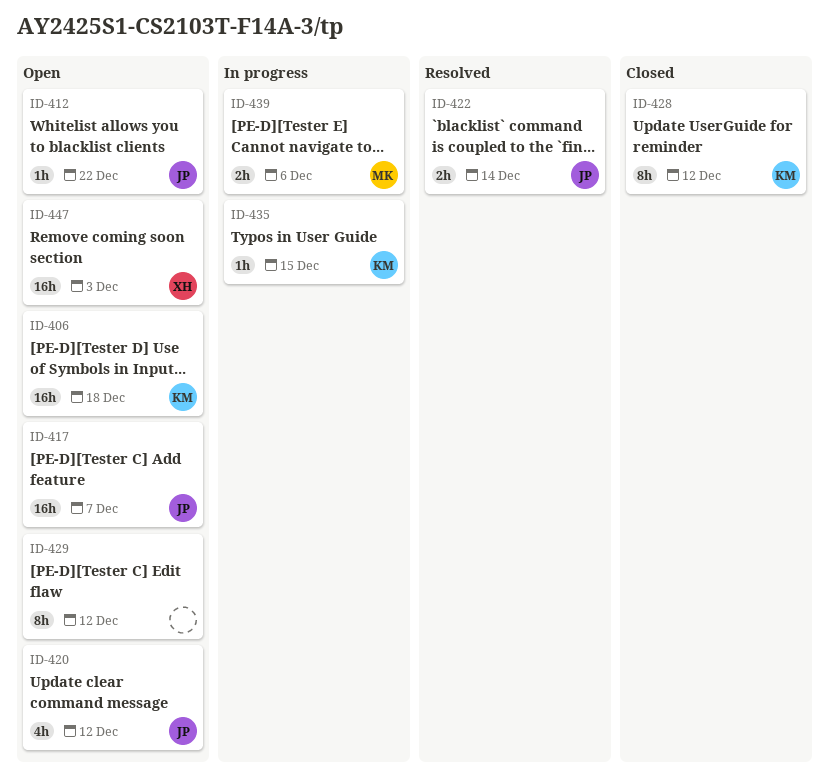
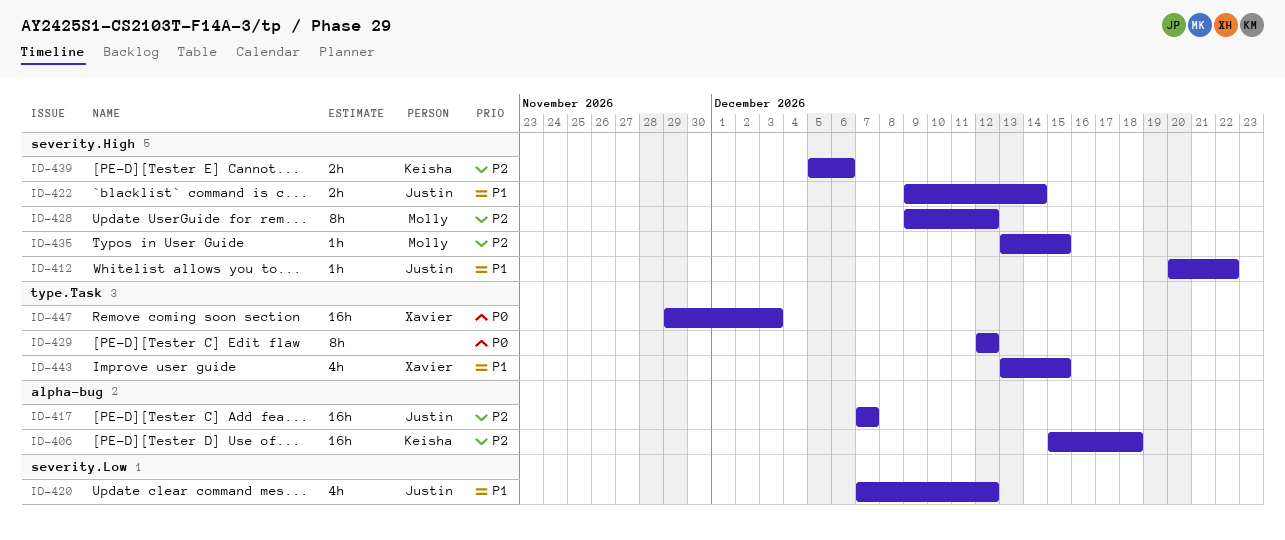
ID-428, owner: Keisha -> Molly
ID-435, owner: Keisha -> Molly
ID-439, owner: Molly -> Keisha
ID-443: none -> present

